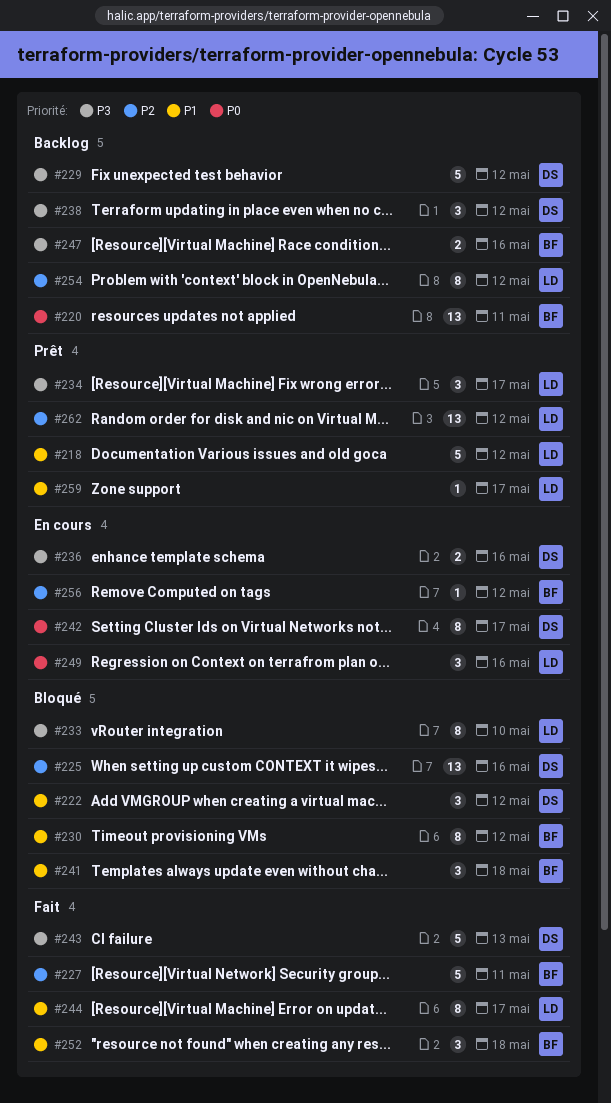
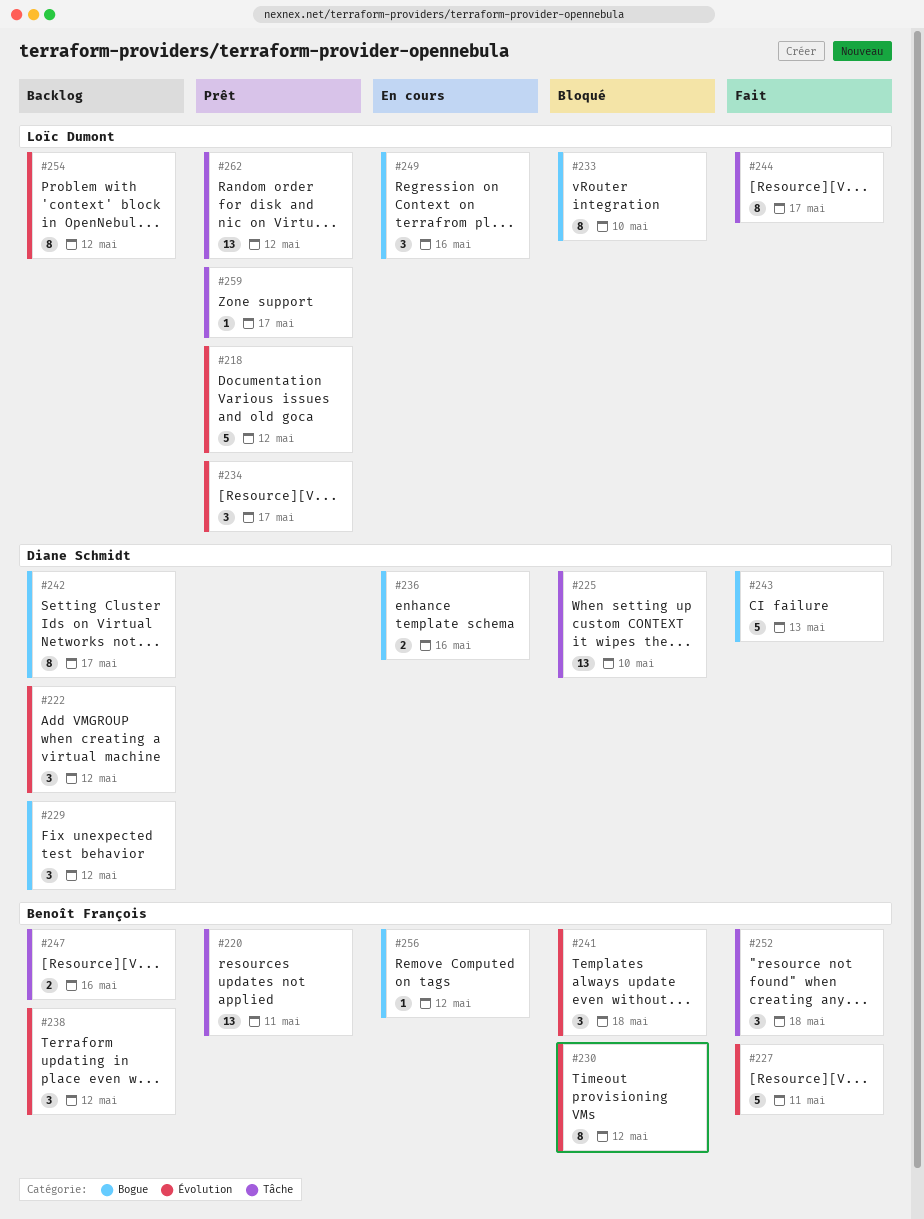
#220, status: Backlog -> Prêt
#222, status: Bloqué -> Backlog
#225, due: May 16 -> May 10
#229, estimate: 5 -> 3
#238, owner: Diane Schmidt -> Benoît François
#242, status: En cours -> Backlog

